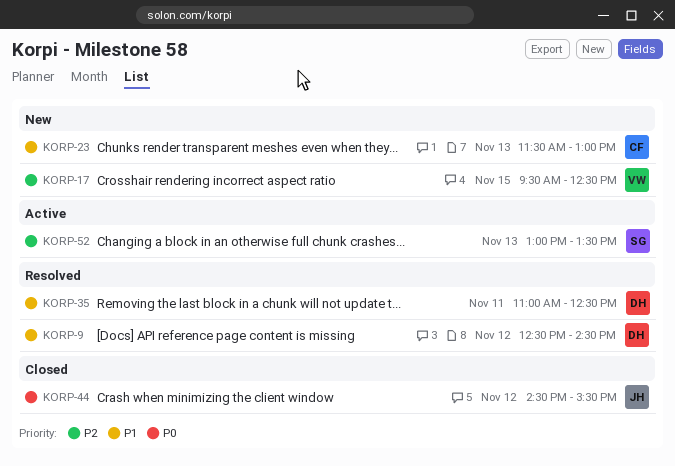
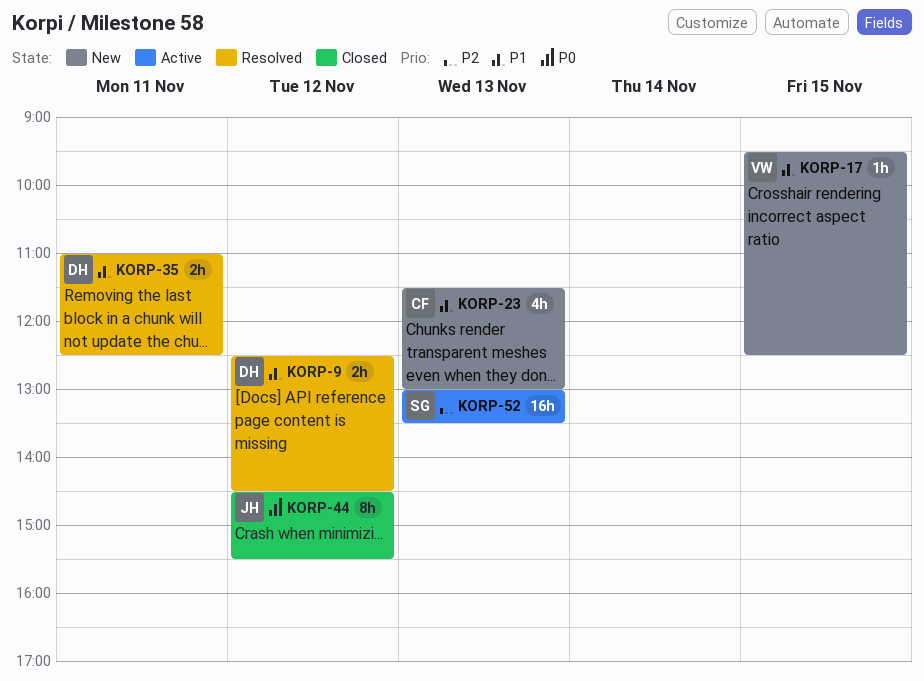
KORP-17, priority: P2 -> P1

